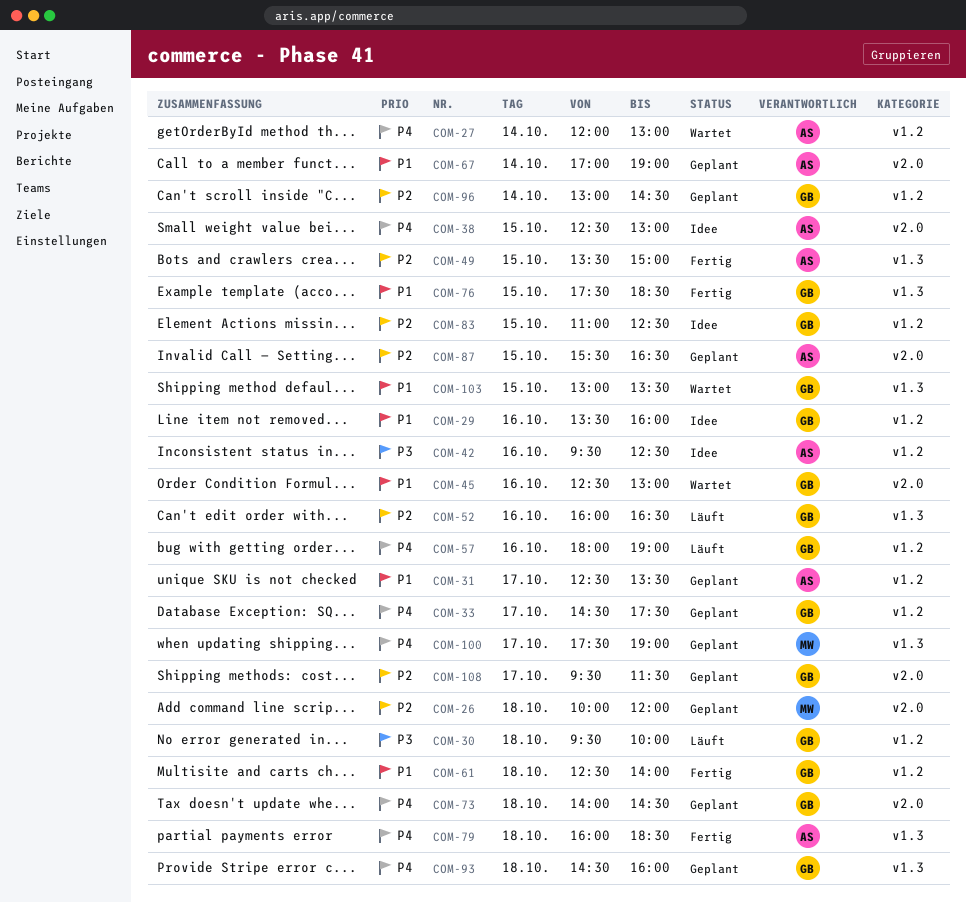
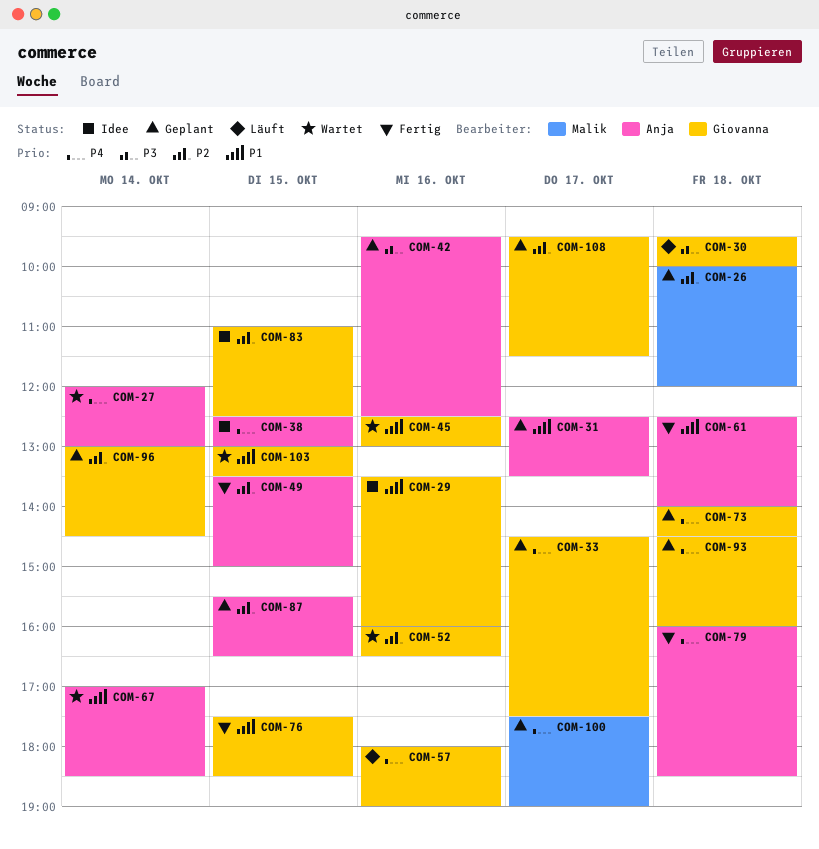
COM-42, status: Idee -> Geplant
COM-52, status: Läuft -> Wartet
COM-61, owner: Giovanna -> Anja
COM-67, status: Geplant -> Wartet
COM-67, ends: 19:00 -> 18:30

